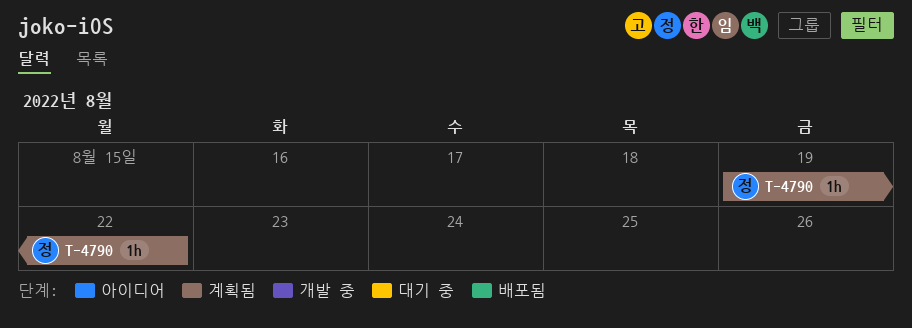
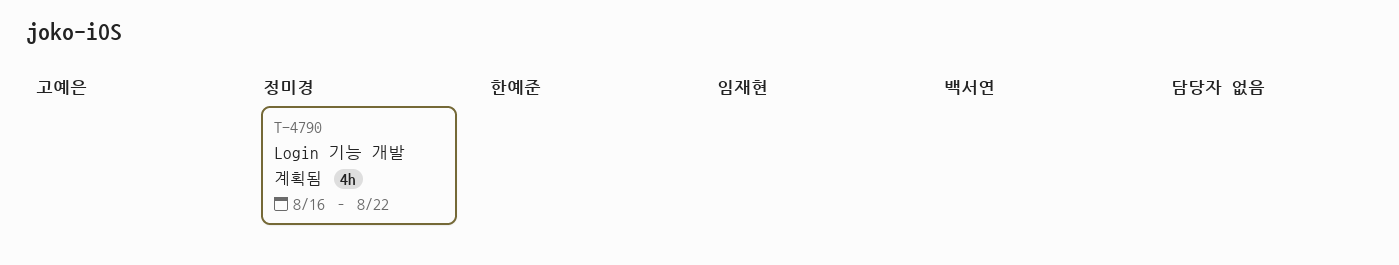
T-4790, estimate: 1h -> 4h
T-4790, start: Aug 19 -> Aug 16

